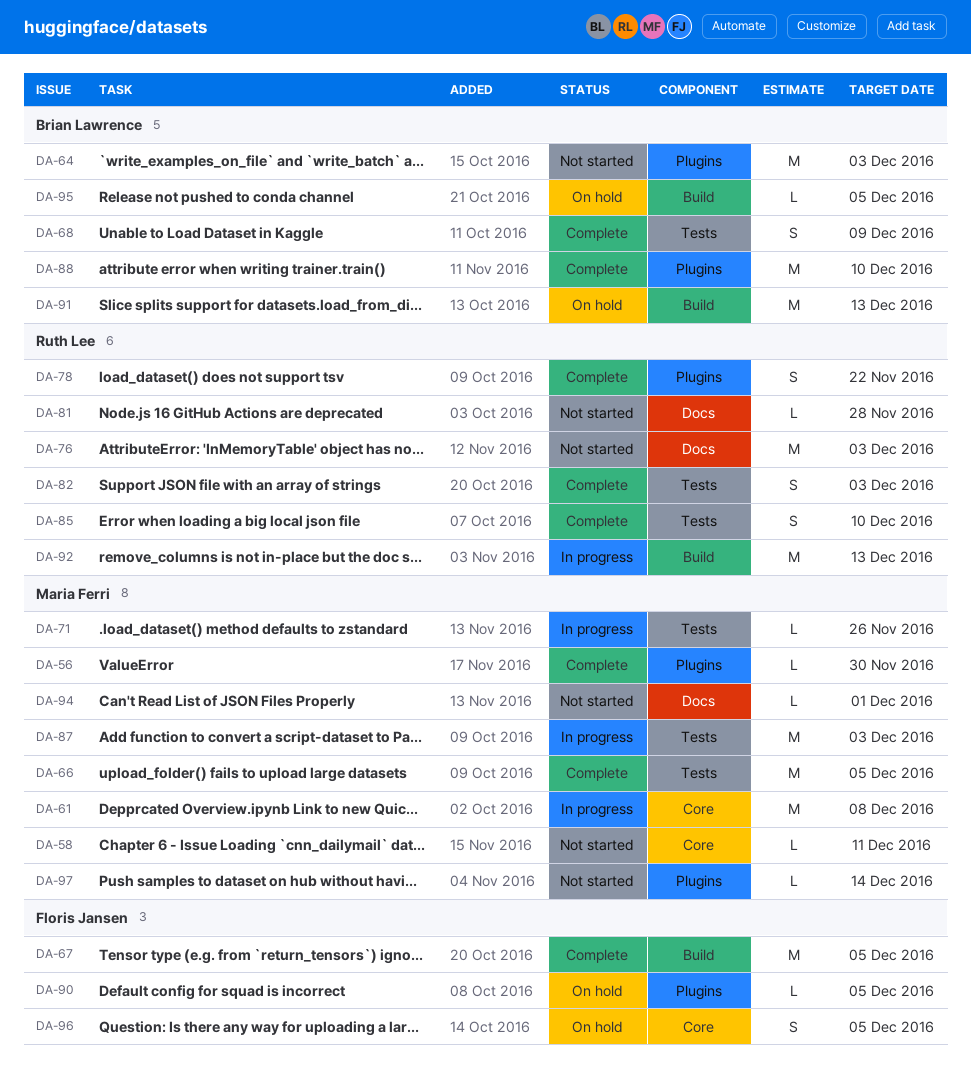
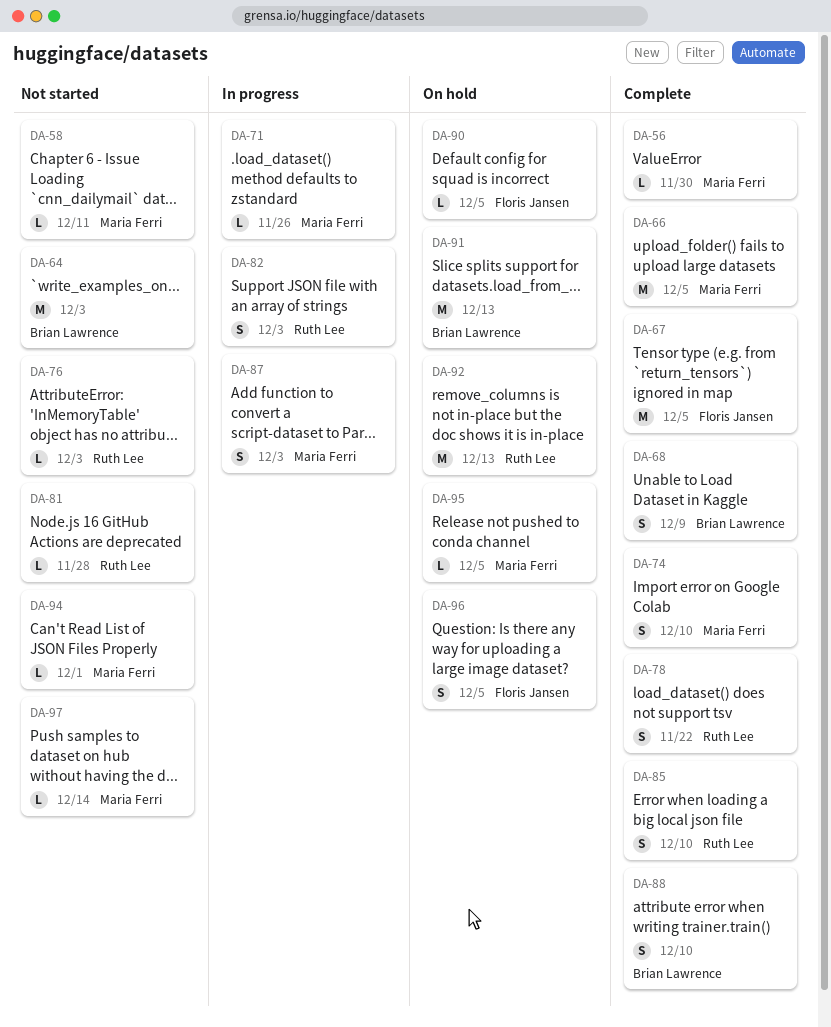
DA-61: present -> none
DA-74: none -> present
DA-76, estimate: M -> L
DA-82, status: Complete -> In progress
DA-87, estimate: M -> S
DA-88, estimate: M -> S
DA-92, status: In progress -> On hold
DA-95, owner: Brian Lawrence -> Maria Ferri

